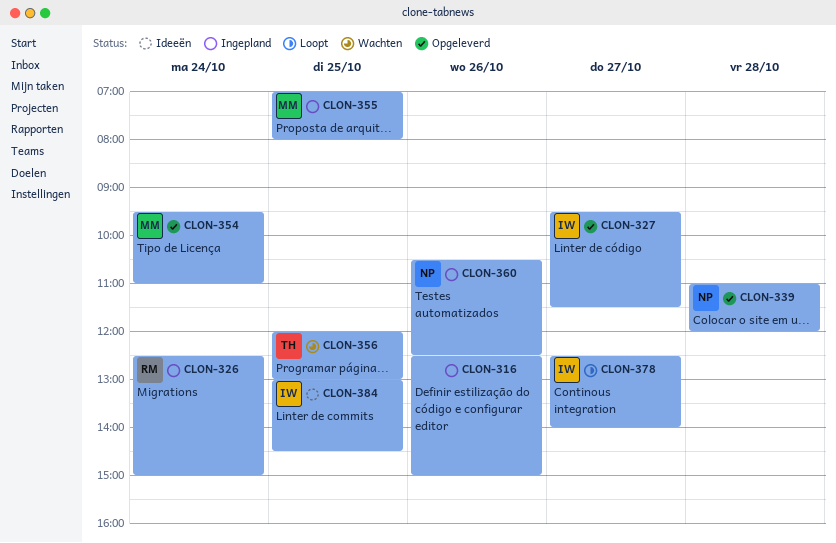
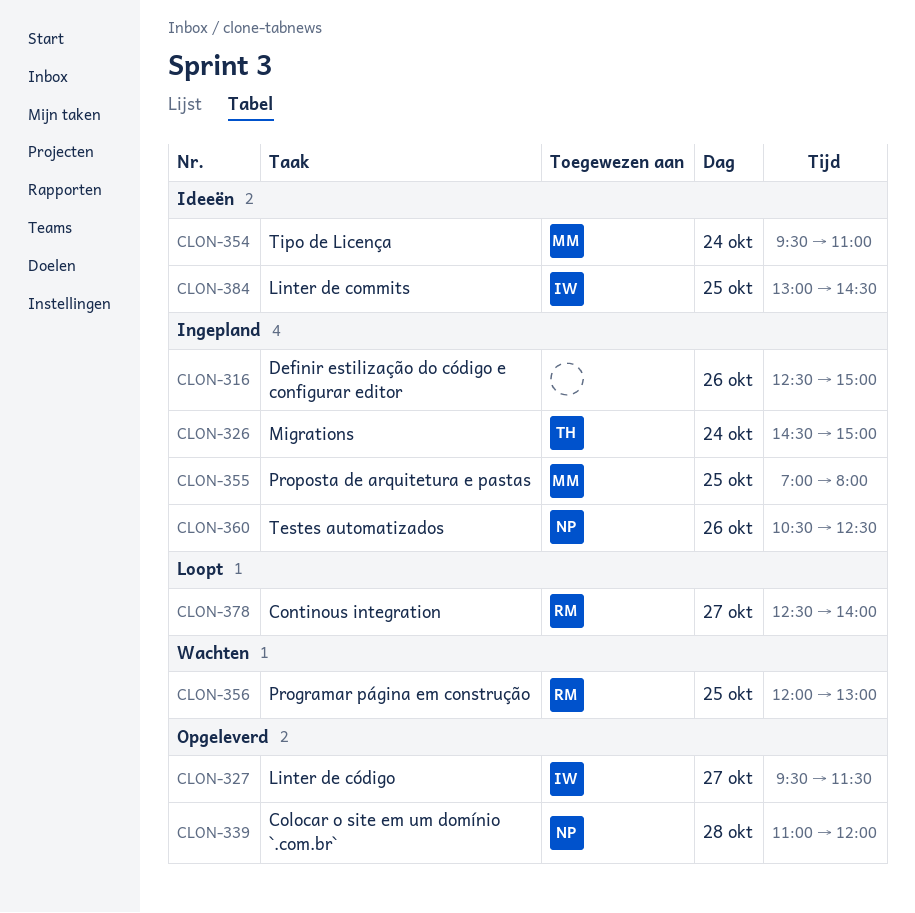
CLON-326, owner: RM -> TH
CLON-326, begins: 12:30 -> 14:30
CLON-354, status: Opgeleverd -> Ideeën
CLON-356, owner: TH -> RM
CLON-378, owner: IW -> RM

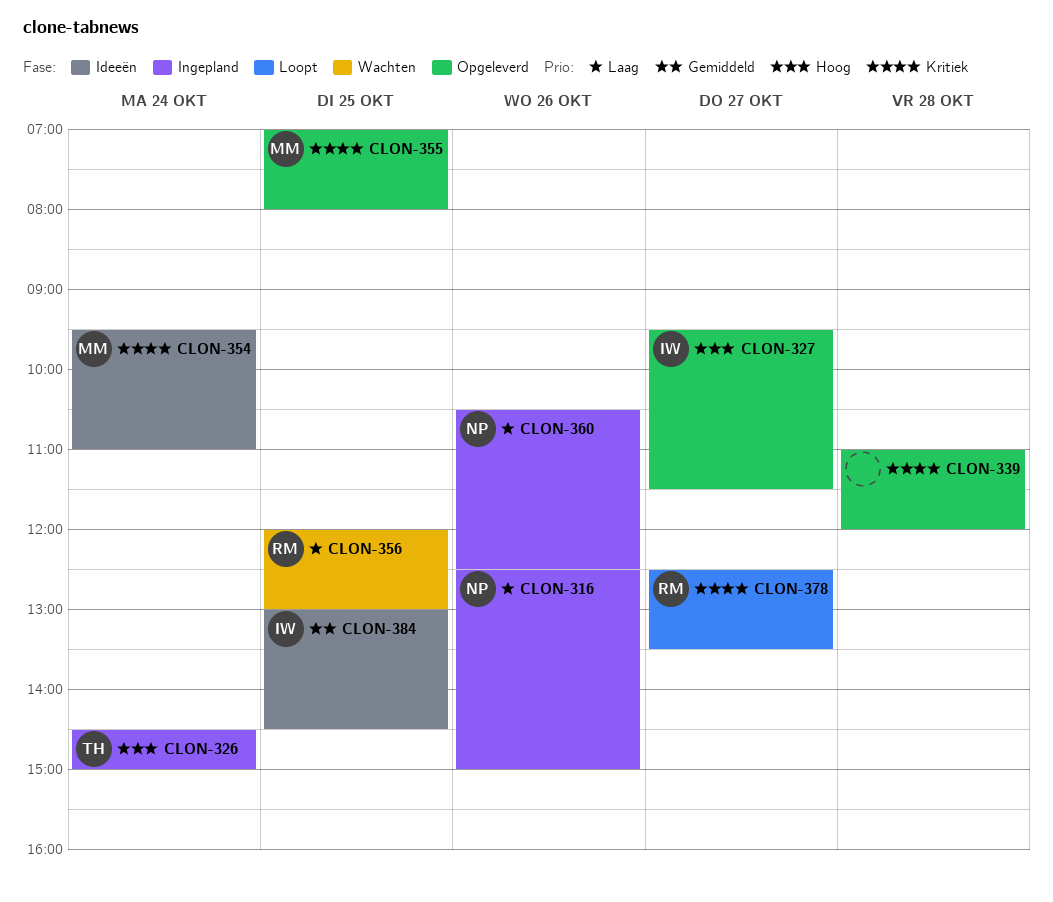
CLON-316, owner: none -> NP
CLON-339, owner: NP -> none
CLON-355, status: Ingepland -> Opgeleverd
CLON-378, ends: 14:00 -> 13:30

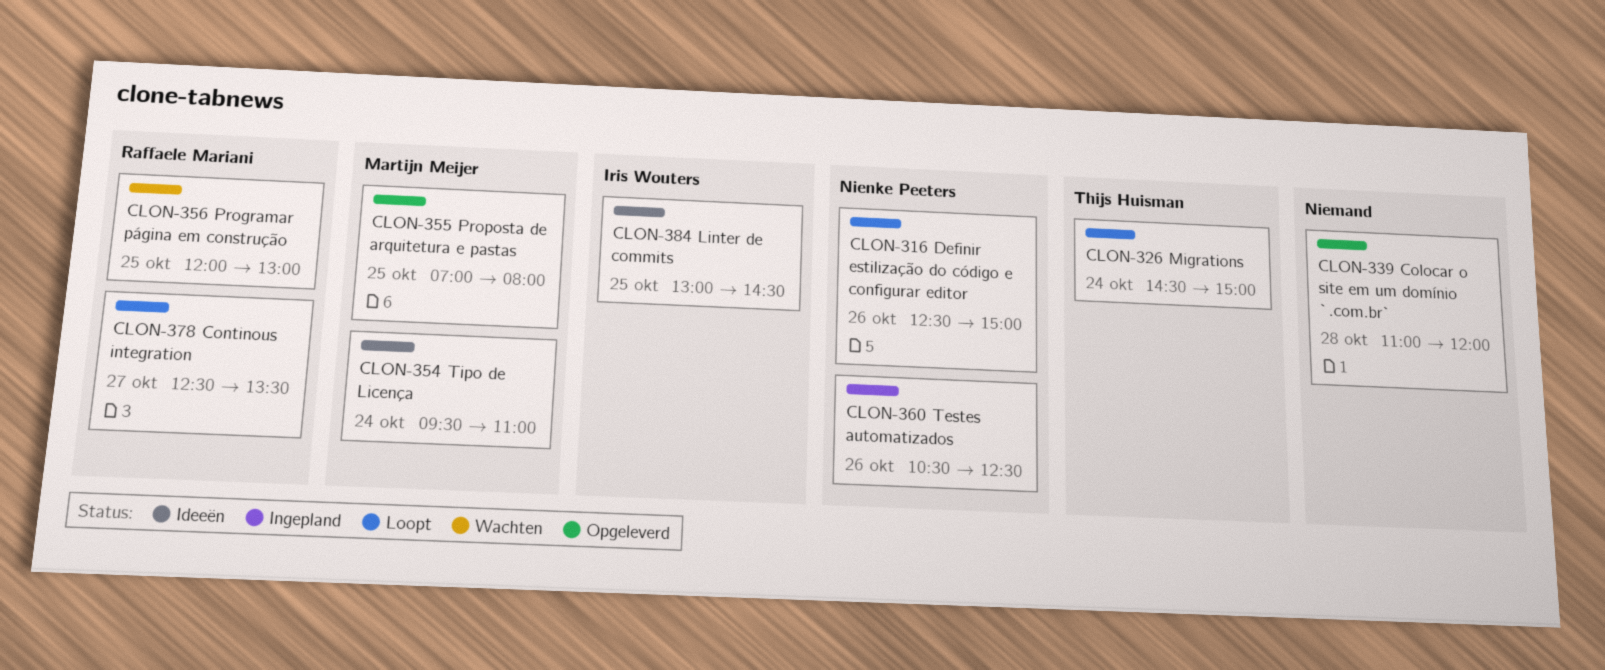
CLON-316, status: Ingepland -> Loopt
CLON-326, status: Ingepland -> Loopt
CLON-327: present -> none

